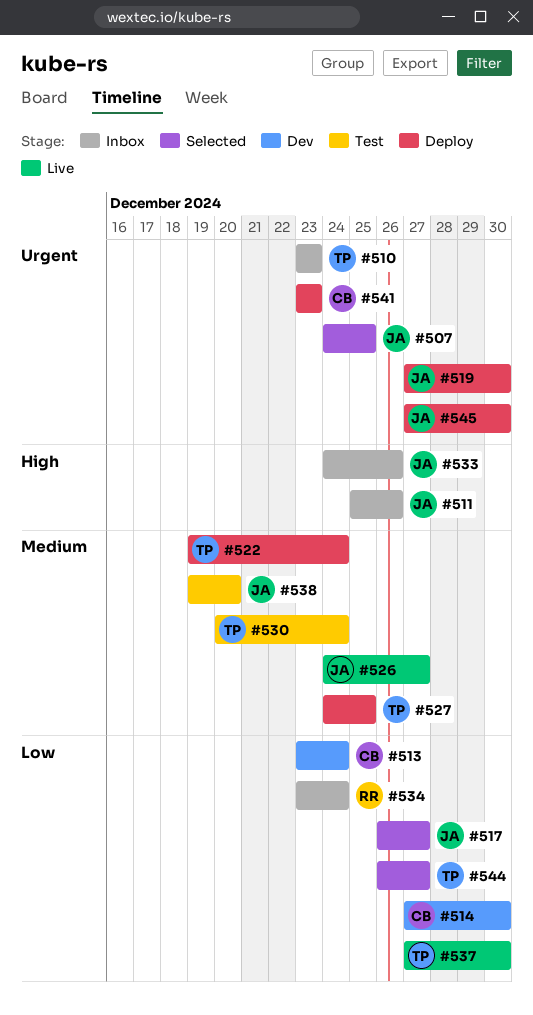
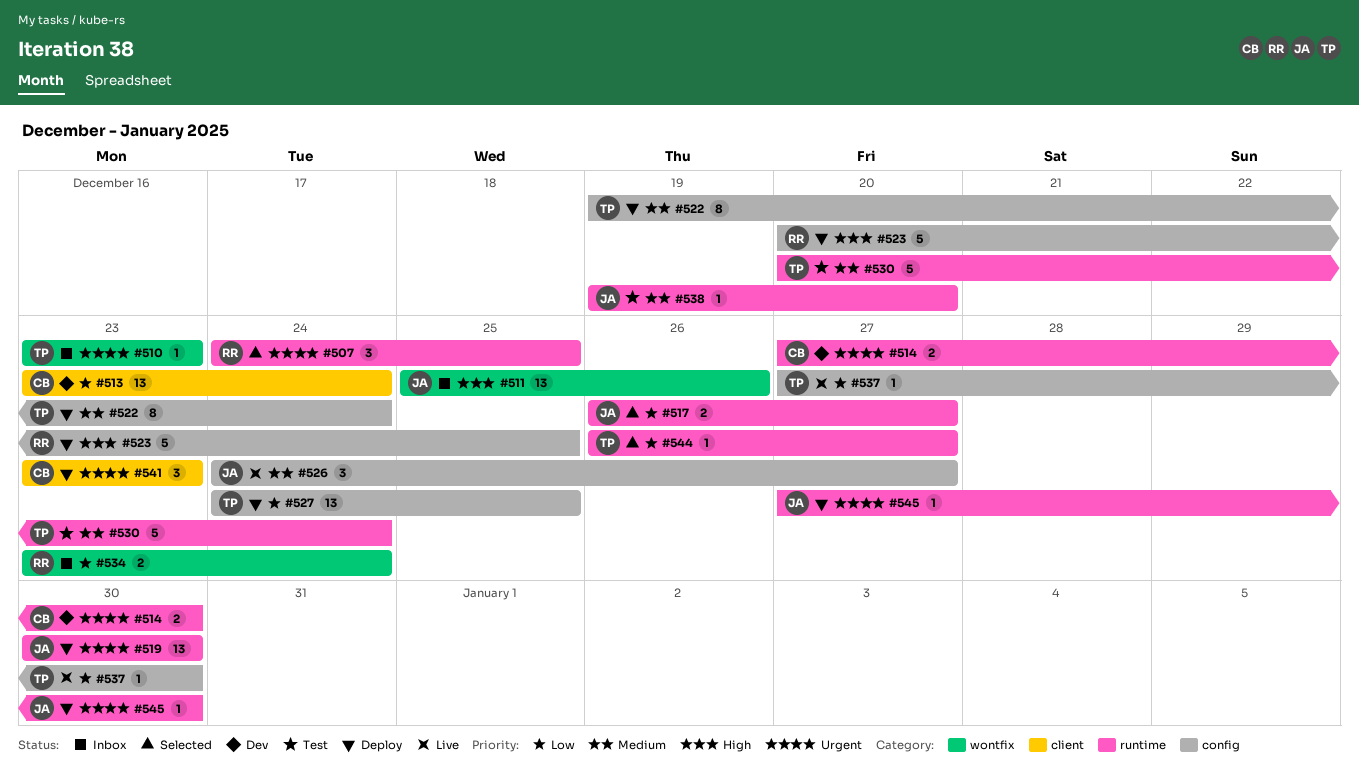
#507, owner: JA -> RR
#514, priority: Low -> Urgent
#519, start: Dec 27 -> Dec 30
#523: none -> present
#527, priority: Medium -> Low
#533: present -> none

